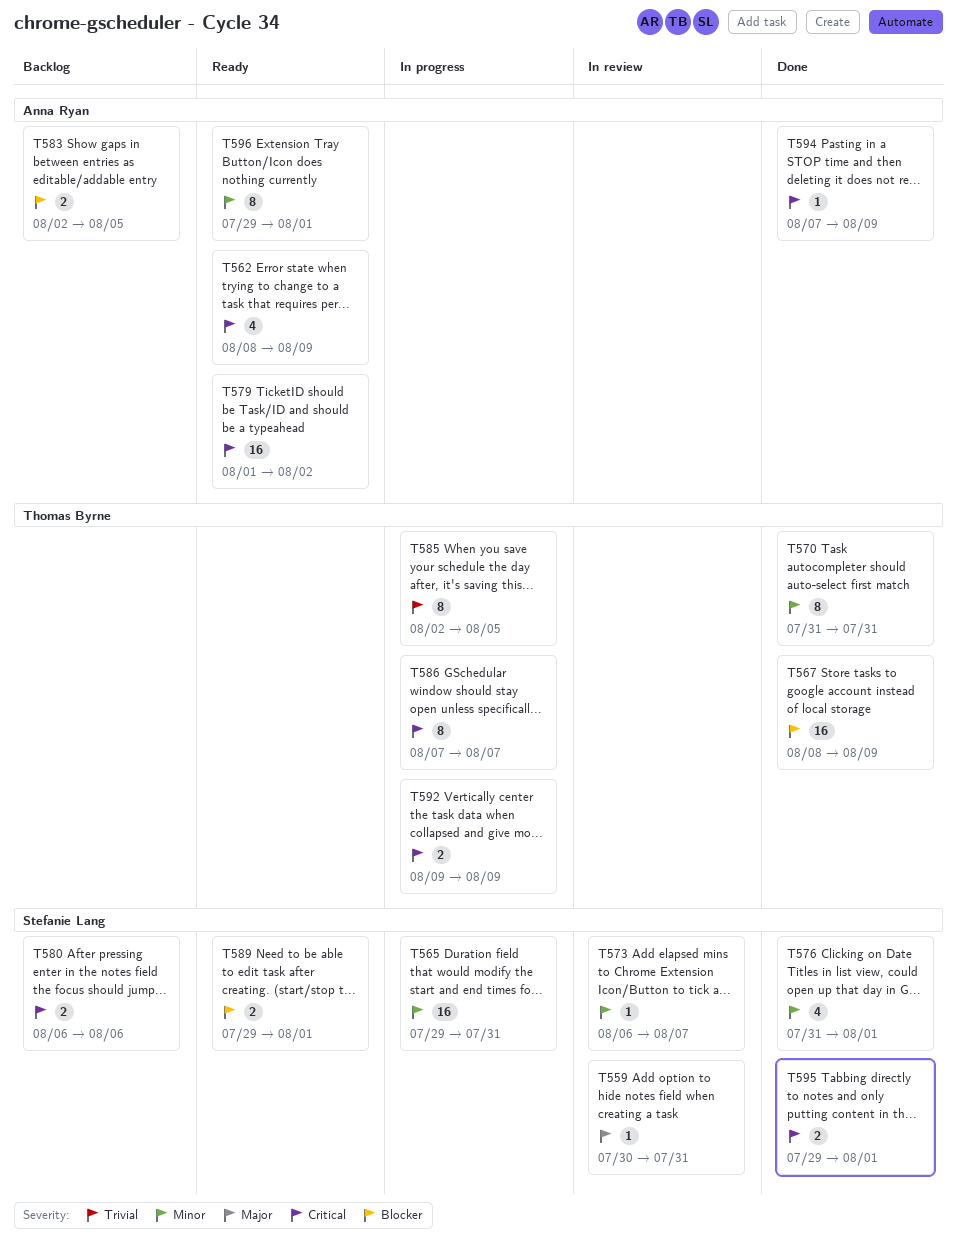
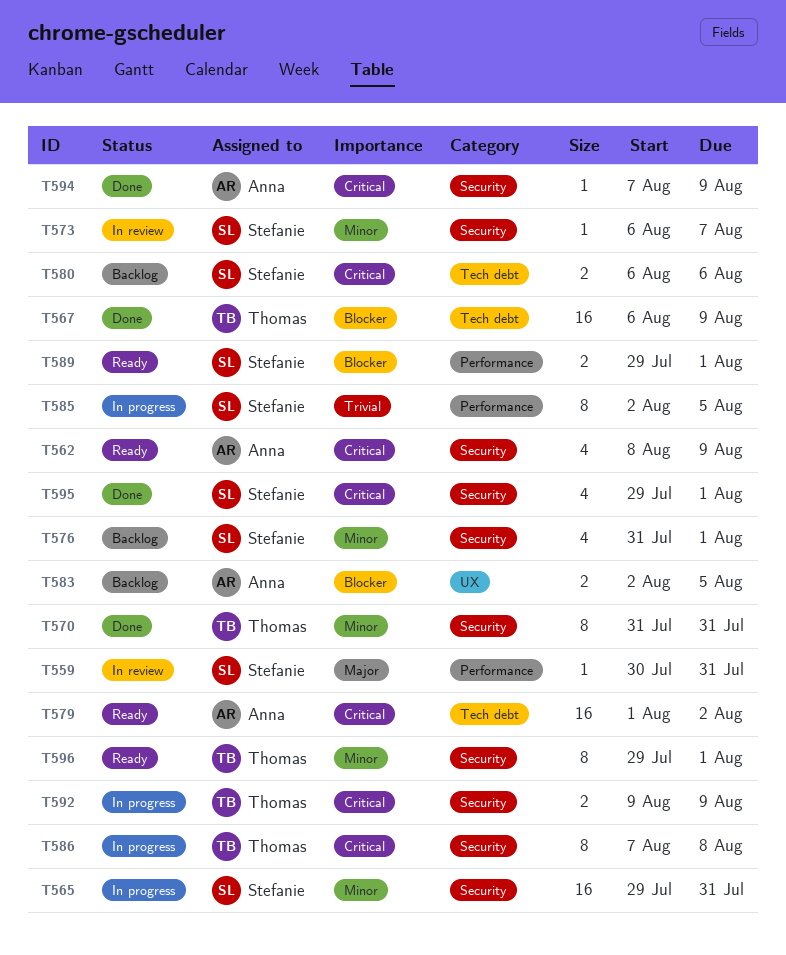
T567, start: Aug 8 -> Aug 6
T576, status: Done -> Backlog
T585, owner: Thomas Byrne -> Stefanie Lang
T586, due: Aug 7 -> Aug 8
T595, estimate: 2 -> 4
T596, owner: Anna Ryan -> Thomas Byrne

